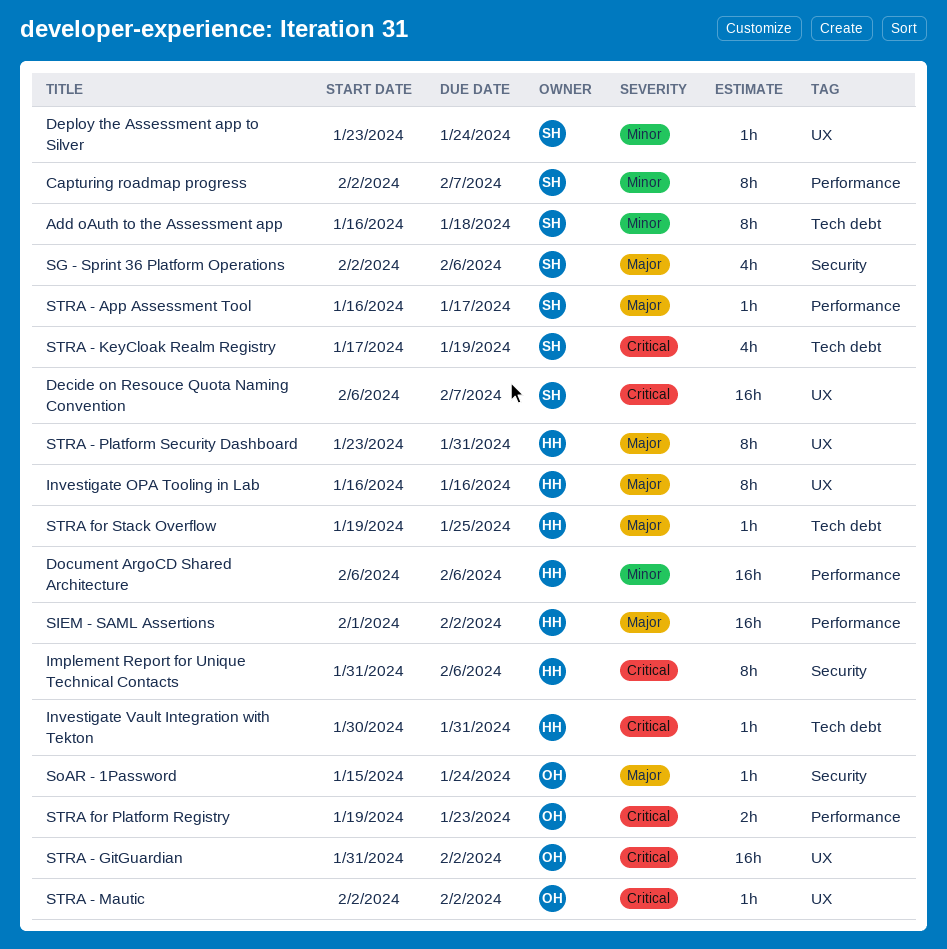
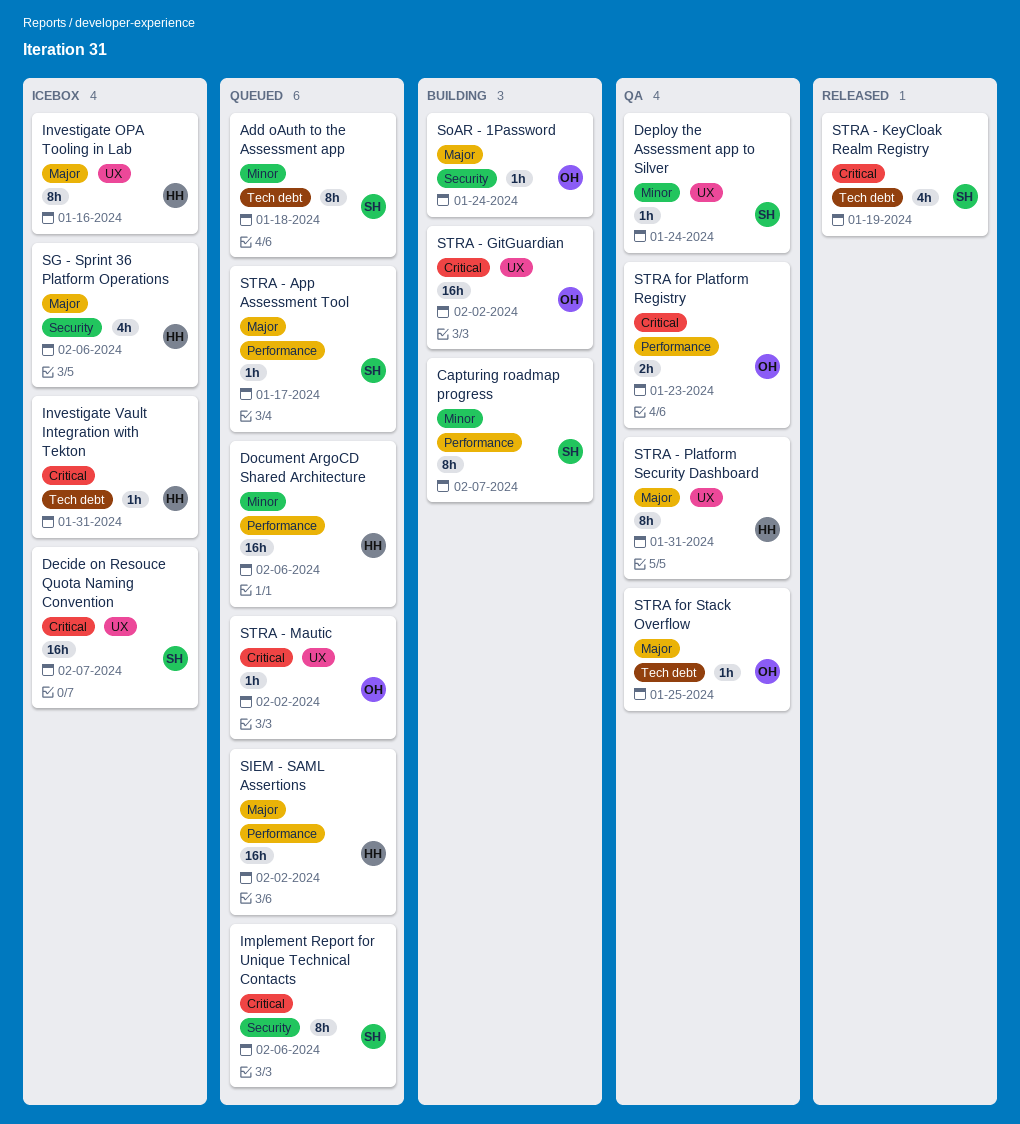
Implement Report for Unique Technical Contacts, owner: HH -> SH
SG - Sprint 36 Platform Operations, owner: SH -> HH
STRA for Stack Overflow, owner: HH -> OH

